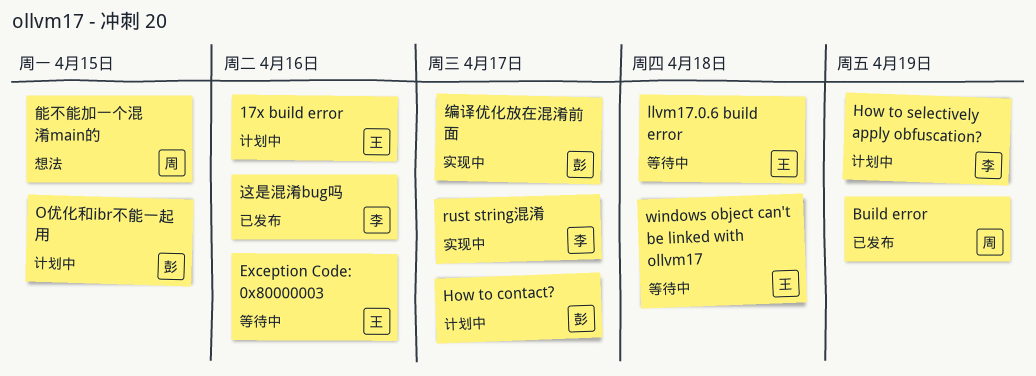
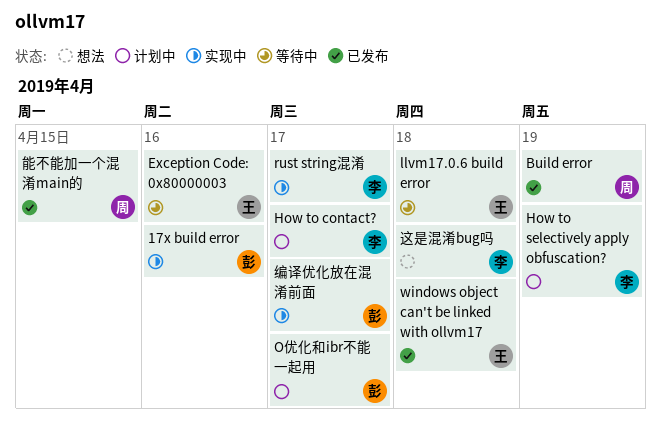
17x build error, status: 计划中 -> 实现中
17x build error, owner: 王 -> 彭
How to contact?, owner: 彭 -> 李
O优化和ibr不能一起用, due: Apr 15 -> Apr 17
windows object can't be linked with ollvm17, status: 等待中 -> 已发布
能不能加一个混淆main的, status: 想法 -> 已发布
这是混淆bug吗, status: 已发布 -> 想法
这是混淆bug吗, due: Apr 16 -> Apr 18

